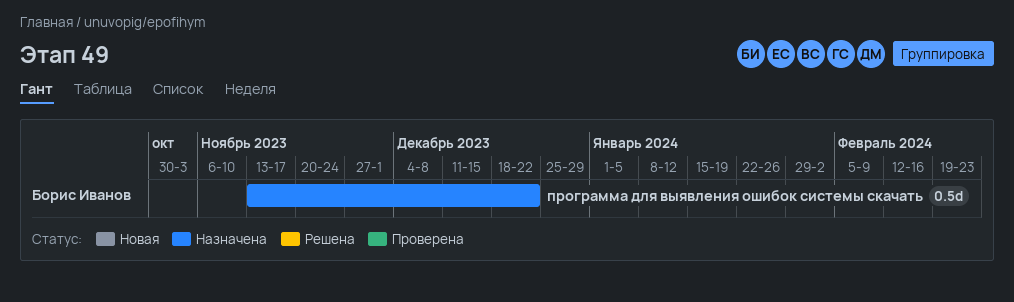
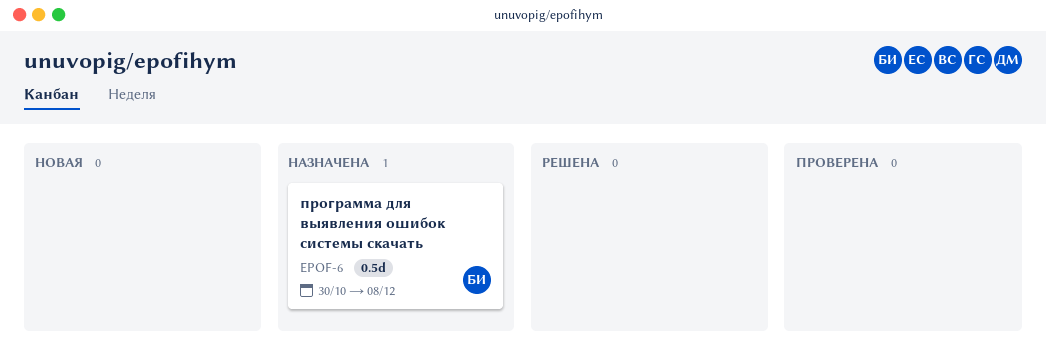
программа для выявления ошибок системы скачать, start: Nov 13 -> Oct 30
программа для выявления ошибок системы скачать, due: Dec 22 -> Dec 8

